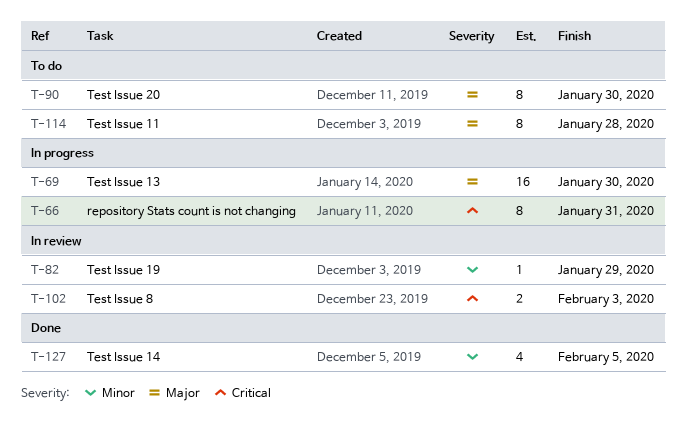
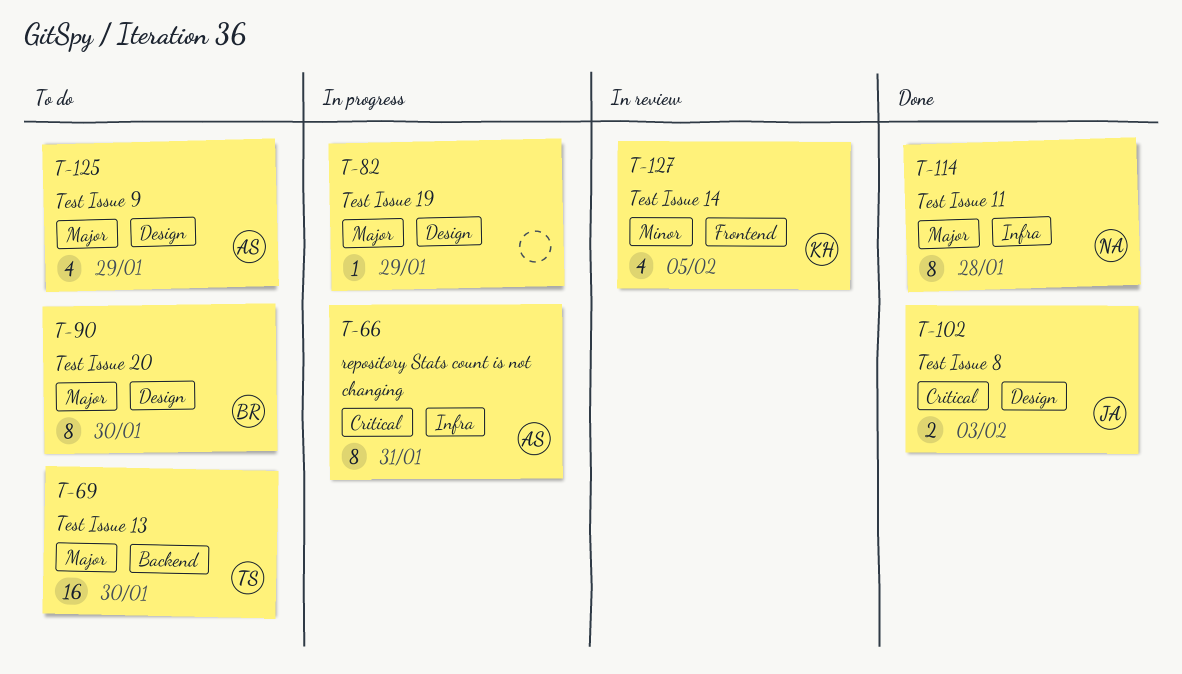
T-69, status: In progress -> To do
T-82, status: In review -> In progress
T-82, priority: Minor -> Major
T-102, status: In review -> Done
T-114, status: To do -> Done
T-125: none -> present
T-127, status: Done -> In review

